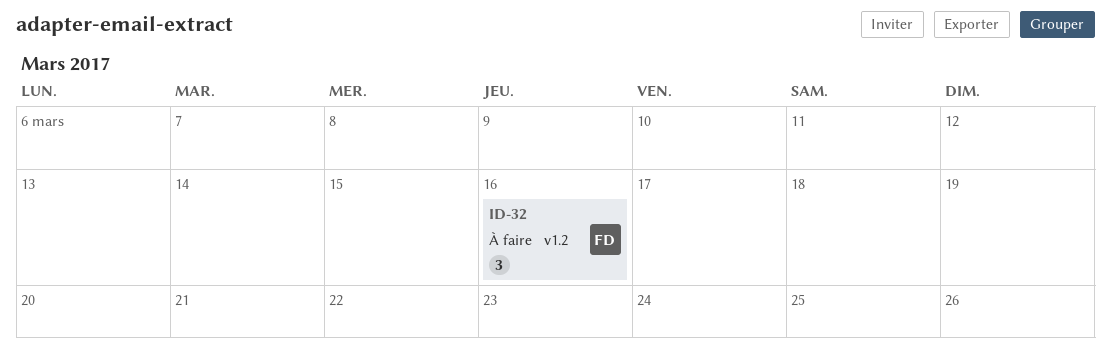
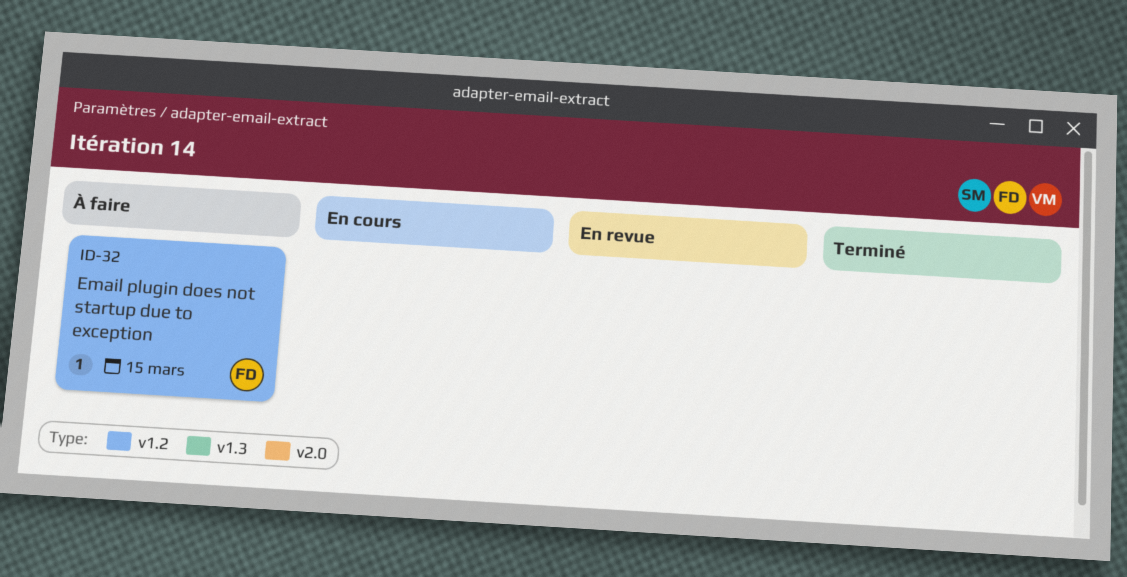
ID-32, estimate: 3 -> 1
ID-32, due: Mar 16 -> Mar 15

